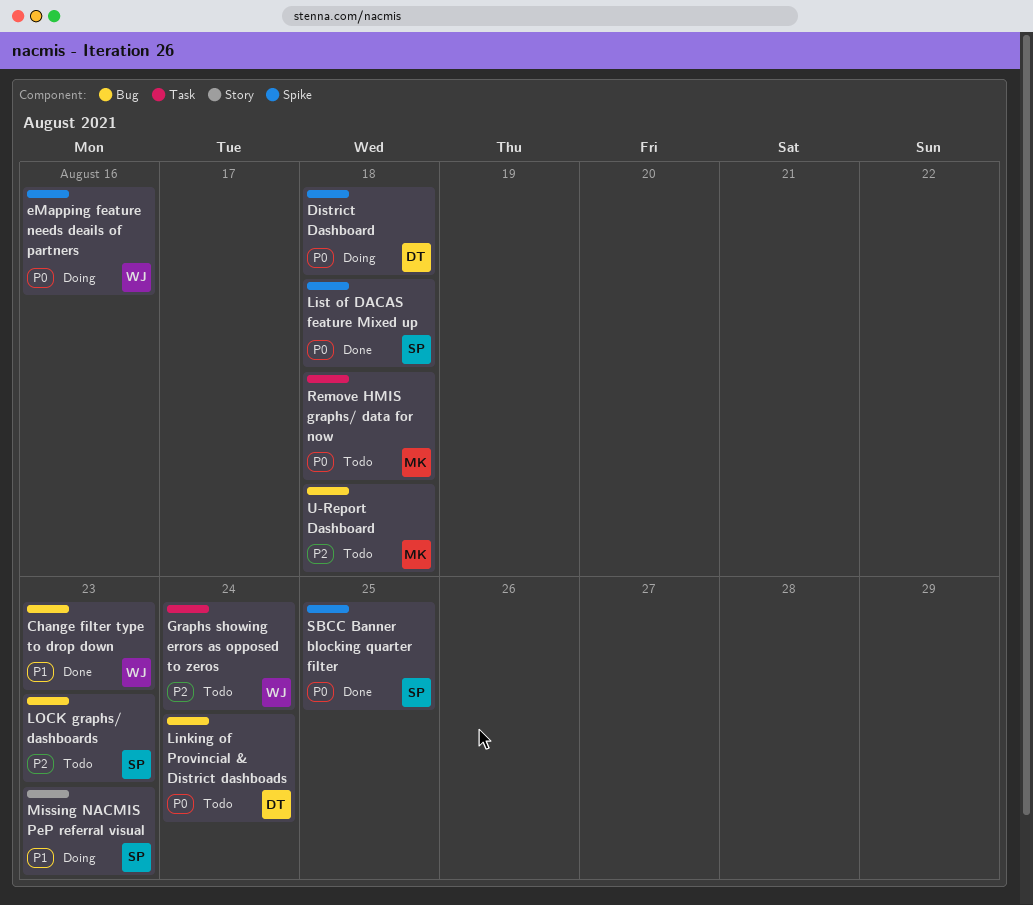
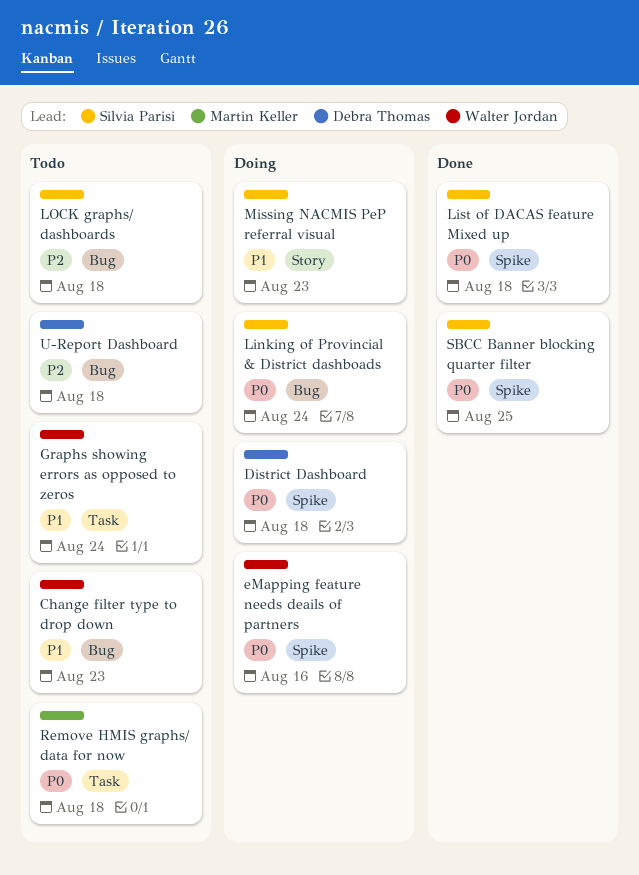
Change filter type to drop down, status: Done -> Todo
Graphs showing errors as opposed to zeros, priority: P2 -> P1
Linking of Provincial & District dashboads, status: Todo -> Doing
Linking of Provincial & District dashboads, owner: Debra Thomas -> Silvia Parisi
LOCK graphs/ dashboards, due: Aug 23 -> Aug 18
U-Report Dashboard, owner: Martin Keller -> Debra Thomas

